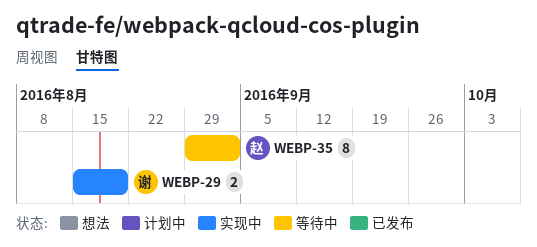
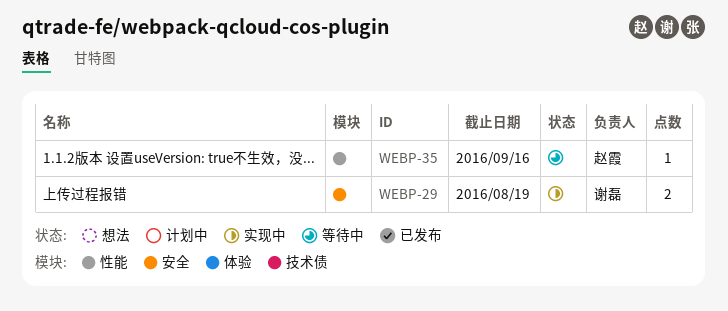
WEBP-35, estimate: 8 -> 1
WEBP-35, due: Sep 2 -> Sep 16

